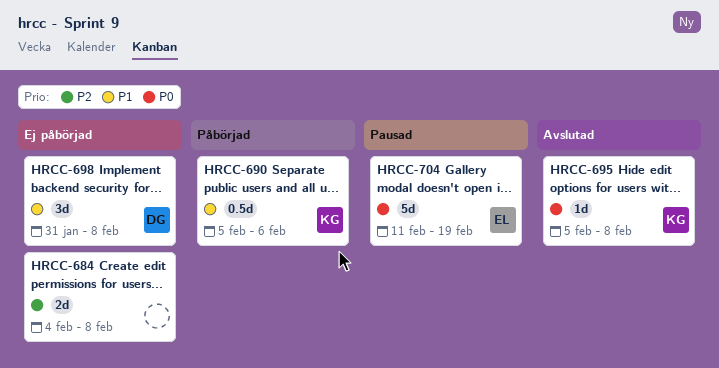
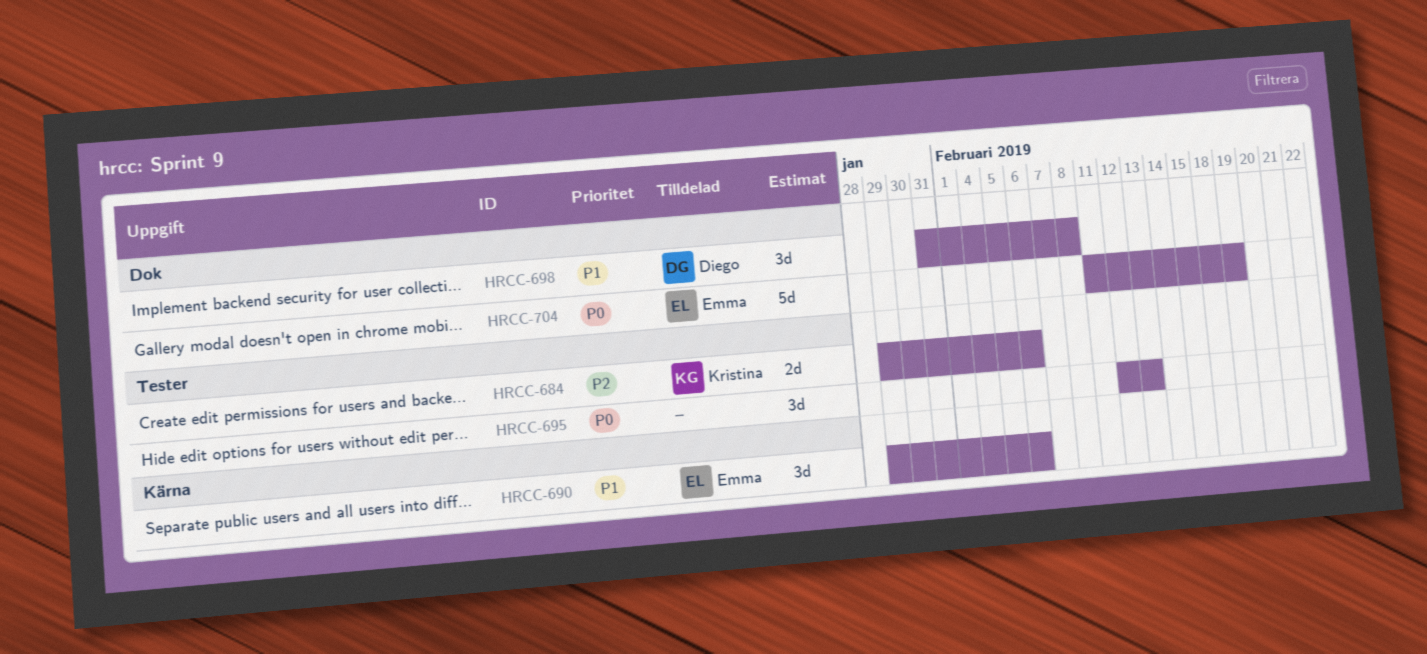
HRCC-684, owner: none -> Kristina
HRCC-684, start: Feb 4 -> Jan 29
HRCC-684, due: Feb 8 -> Feb 6
HRCC-690, owner: Kristina -> Emma
HRCC-690, estimate: 0.5d -> 3d
HRCC-690, start: Feb 5 -> Jan 29
HRCC-695, owner: Kristina -> none
HRCC-695, estimate: 1d -> 3d
HRCC-695, start: Feb 5 -> Feb 12
HRCC-695, due: Feb 8 -> Feb 13

